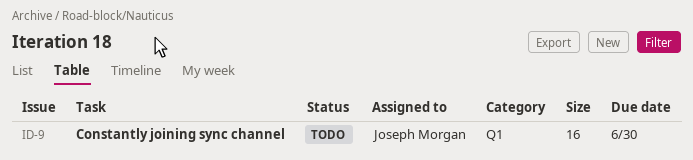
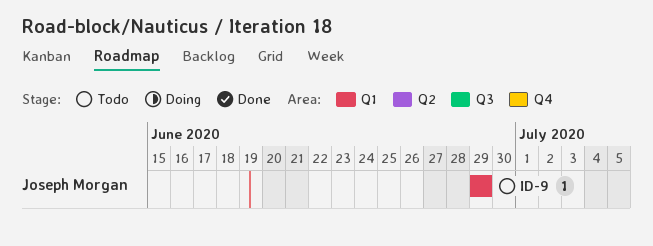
ID-9, estimate: 16 -> 1
ID-9, due: Jun 30 -> Jun 29

